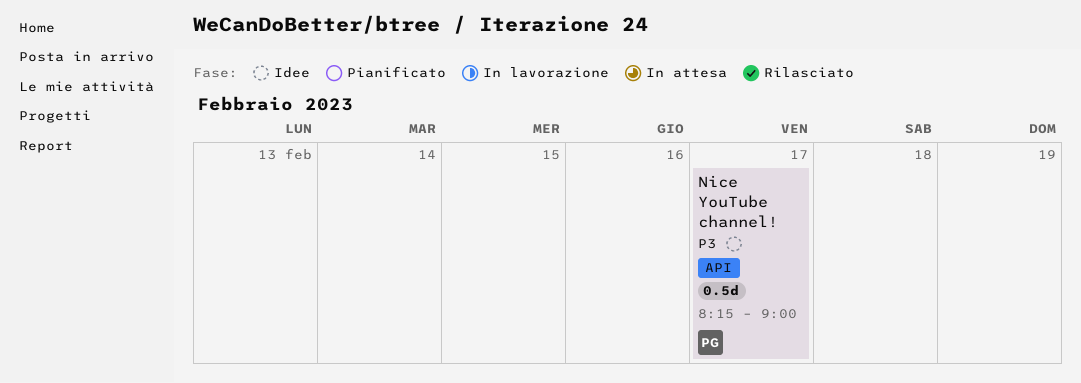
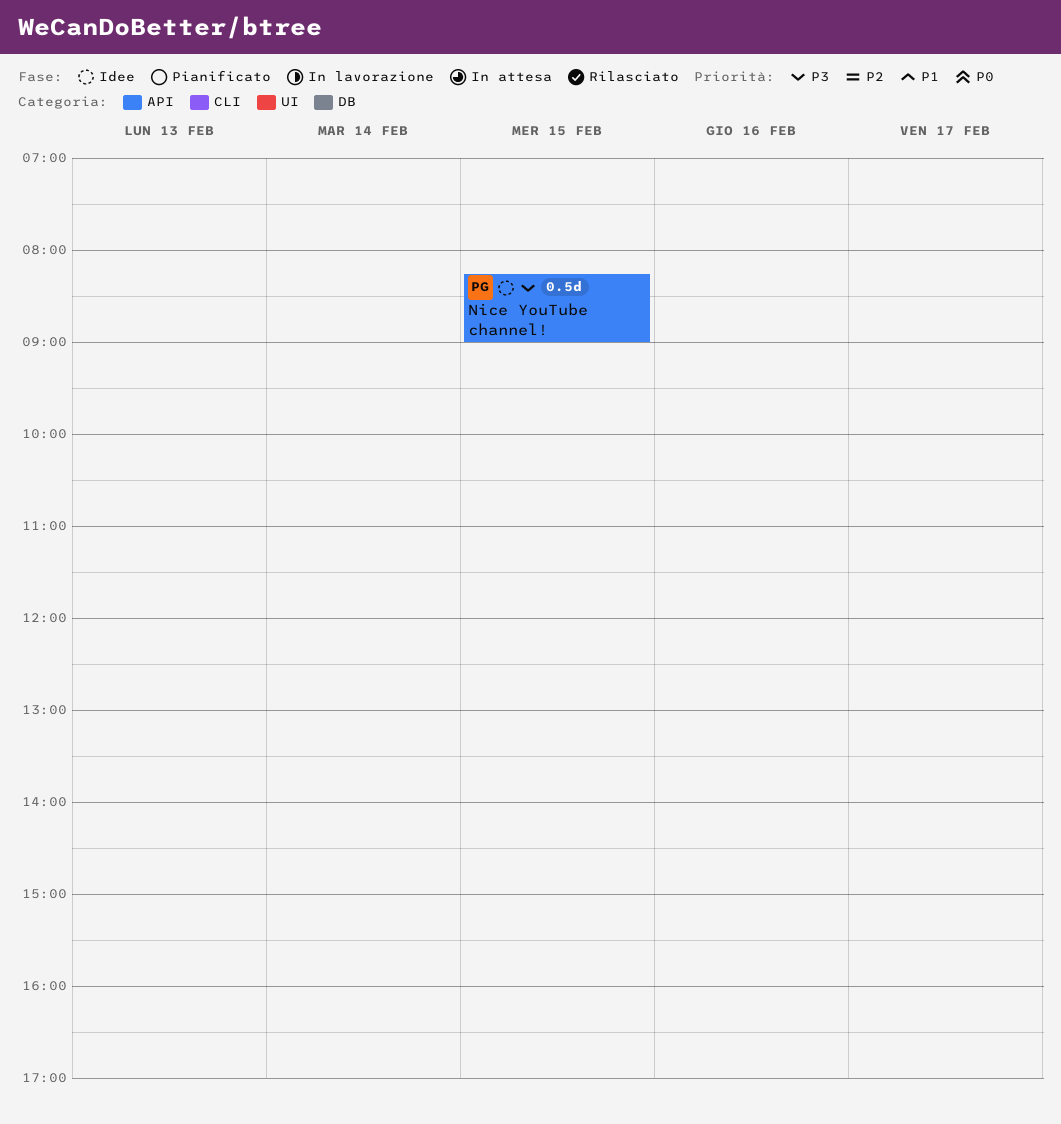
Nice YouTube channel!, day: Feb 17 -> Feb 15

